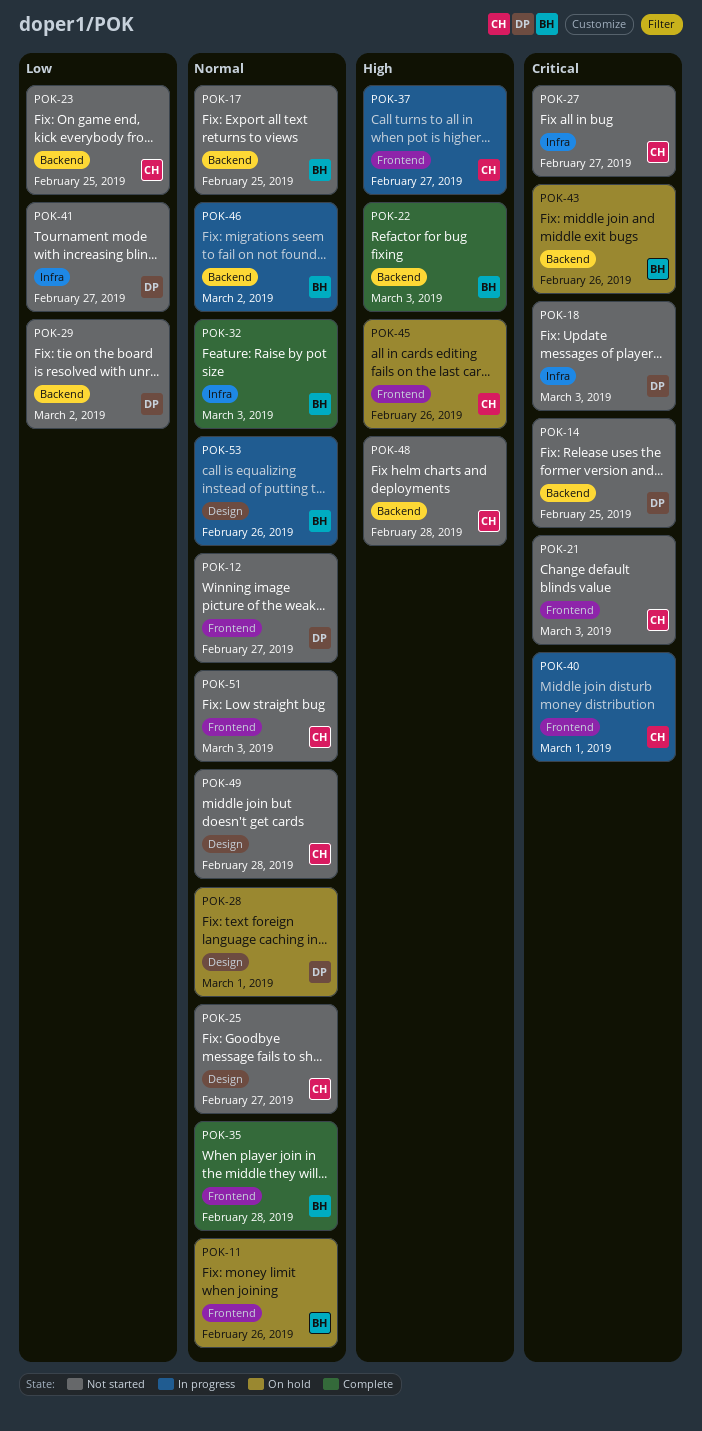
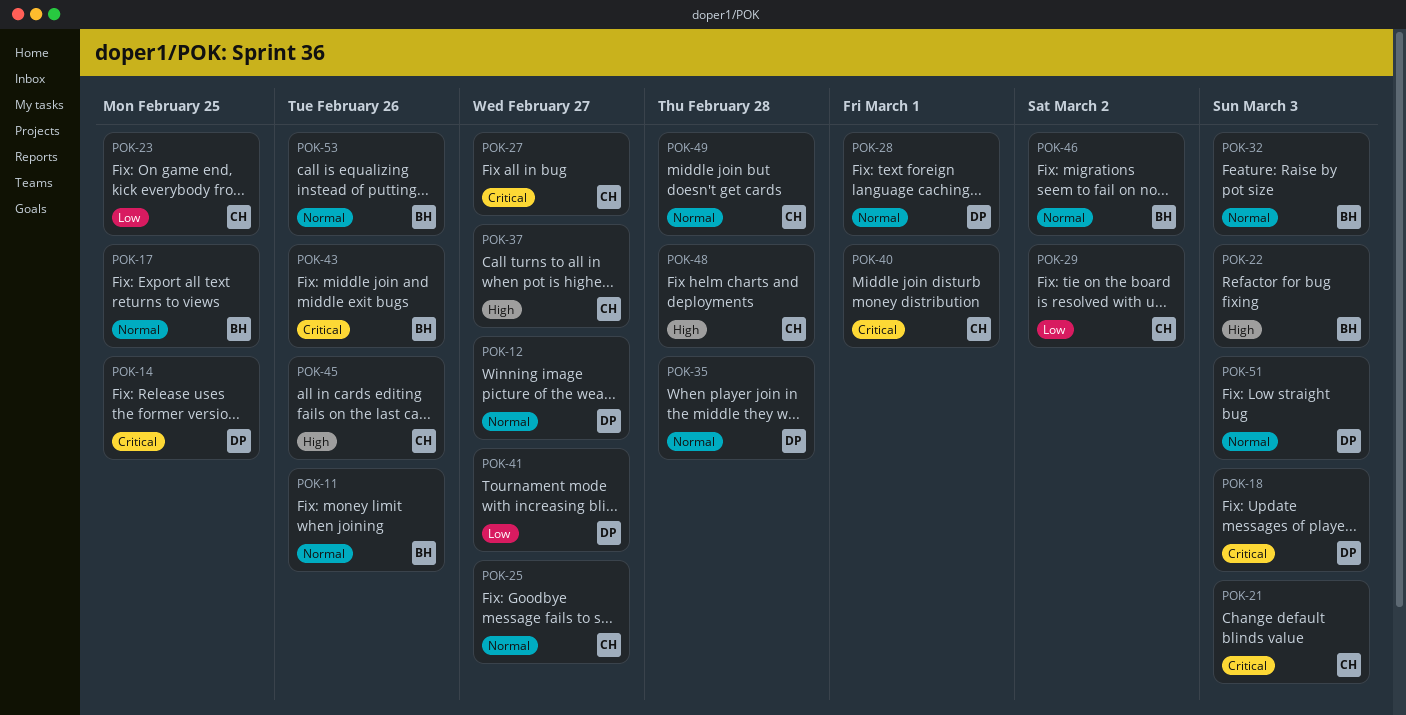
POK-29, owner: DP -> CH
POK-35, owner: BH -> DP
POK-51, owner: CH -> DP

